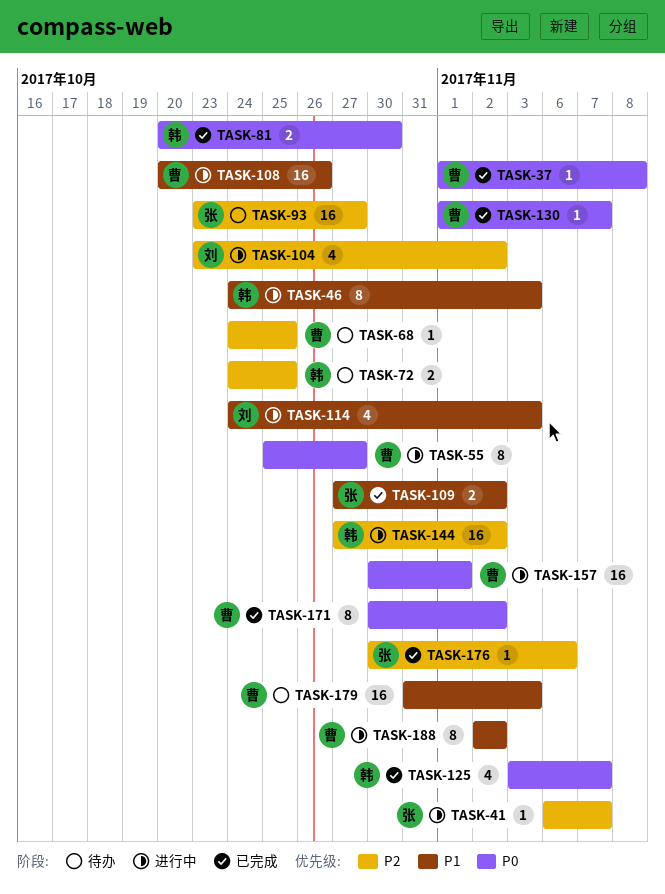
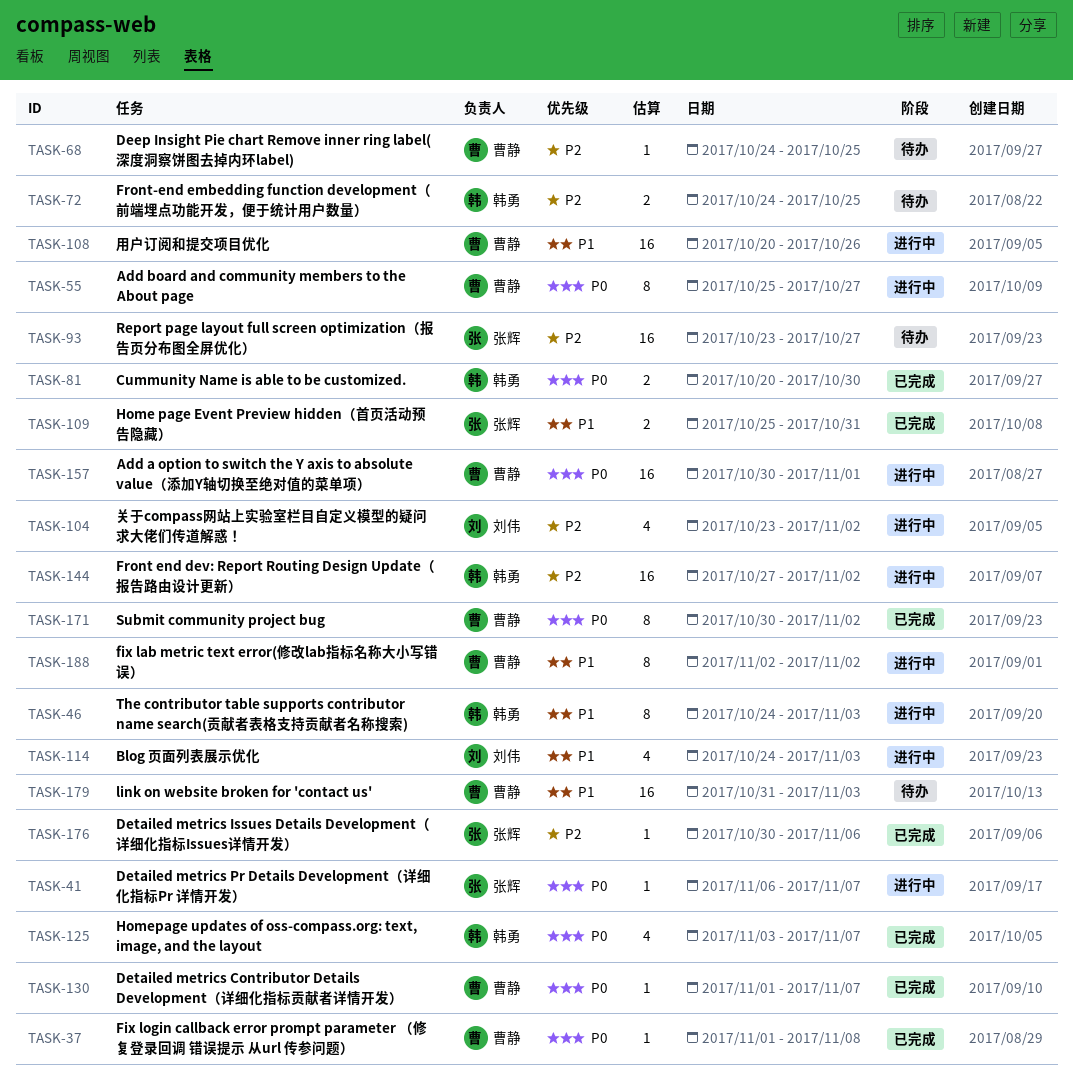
TASK-41, priority: P2 -> P0
TASK-109, start: Oct 27 -> Oct 25
TASK-109, due: Nov 2 -> Oct 31

